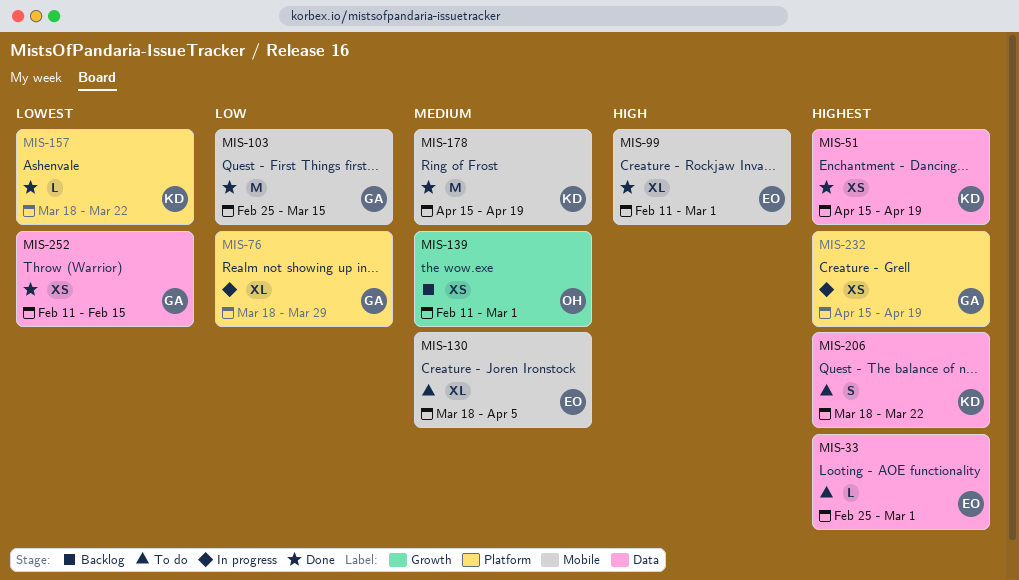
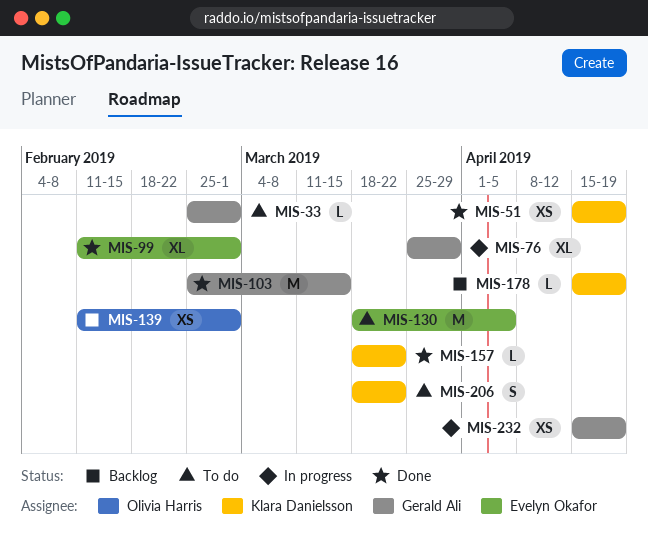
MIS-33, owner: Evelyn Okafor -> Gerald Ali
MIS-76, start: Mar 18 -> Mar 25
MIS-130, estimate: XL -> M
MIS-178, status: Done -> Backlog
MIS-178, estimate: M -> L
MIS-252: present -> none

